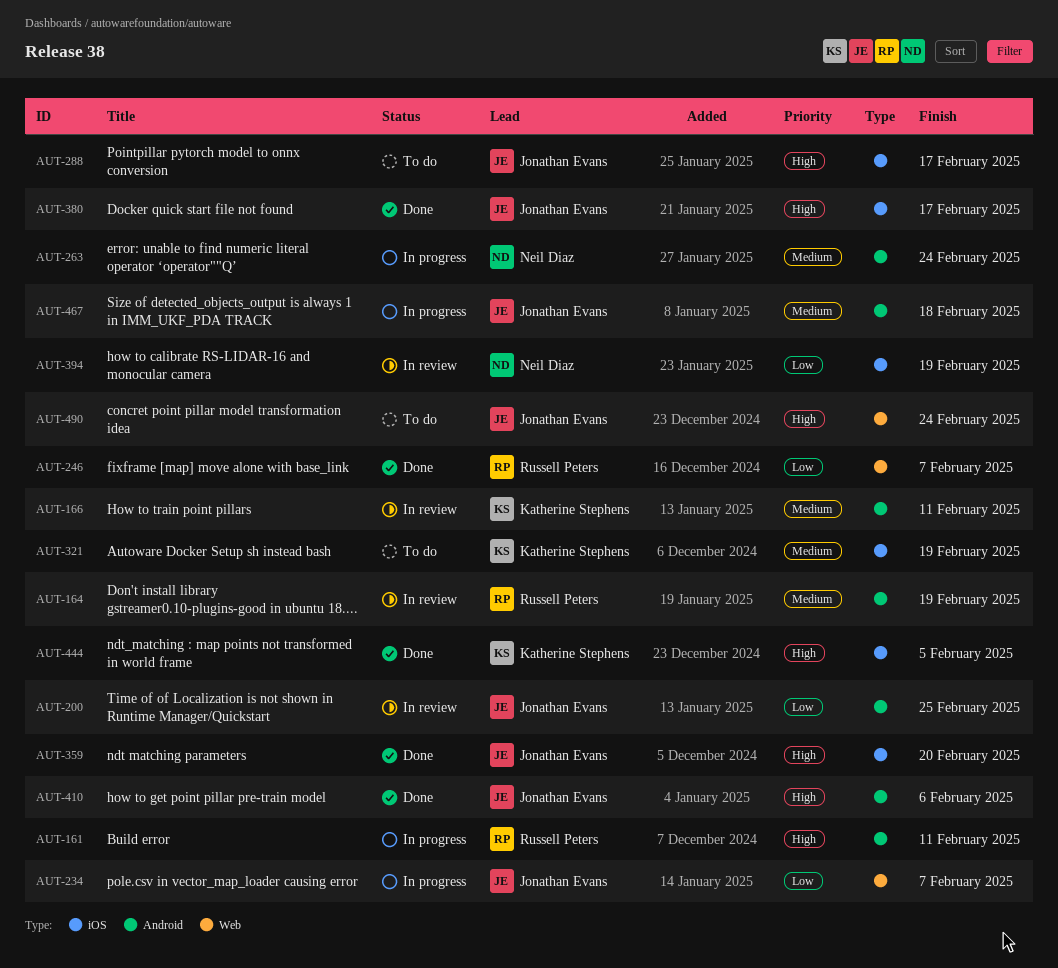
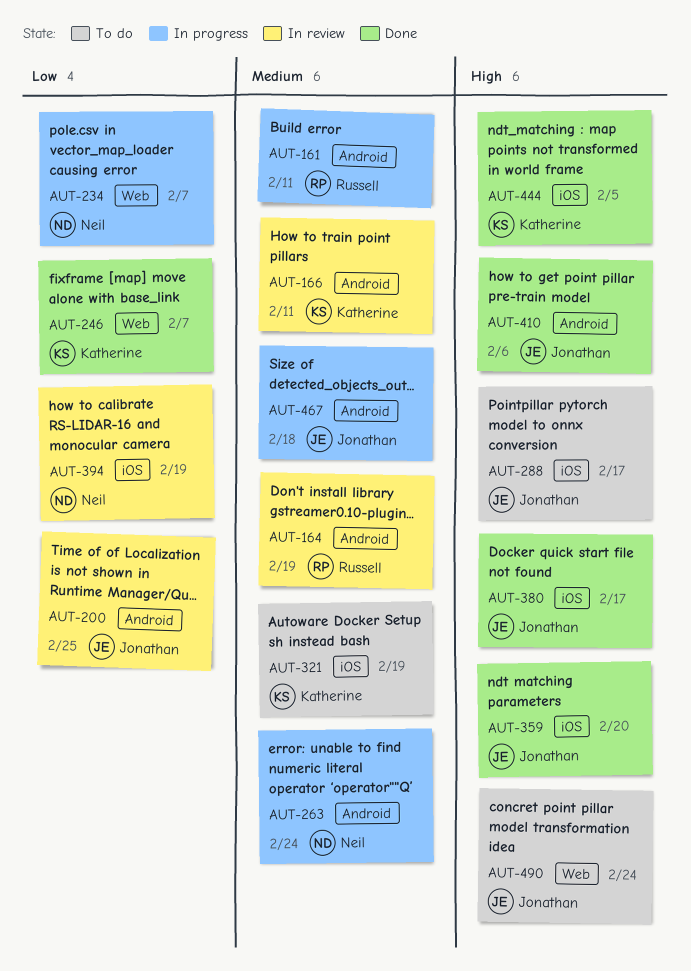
AUT-161, priority: High -> Medium
AUT-234, owner: Jonathan Evans -> Neil Diaz
AUT-246, owner: Russell Peters -> Katherine Stephens

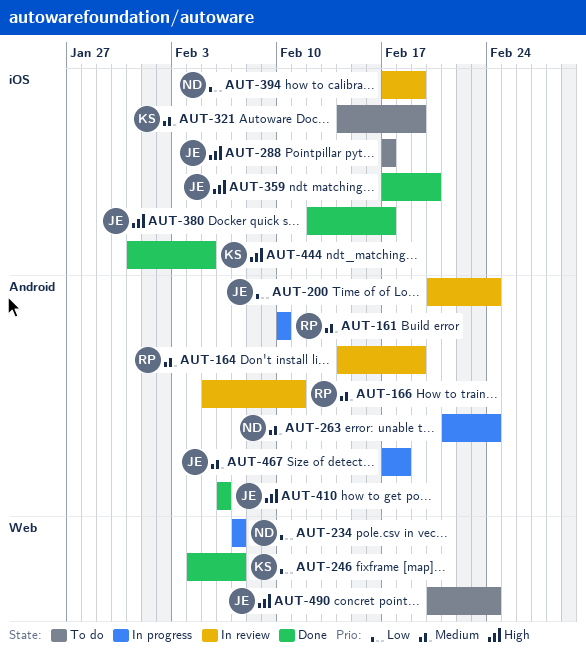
AUT-161, due: Feb 11 -> Feb 10
AUT-166, owner: Katherine -> Russell
AUT-200, due: Feb 25 -> Feb 24

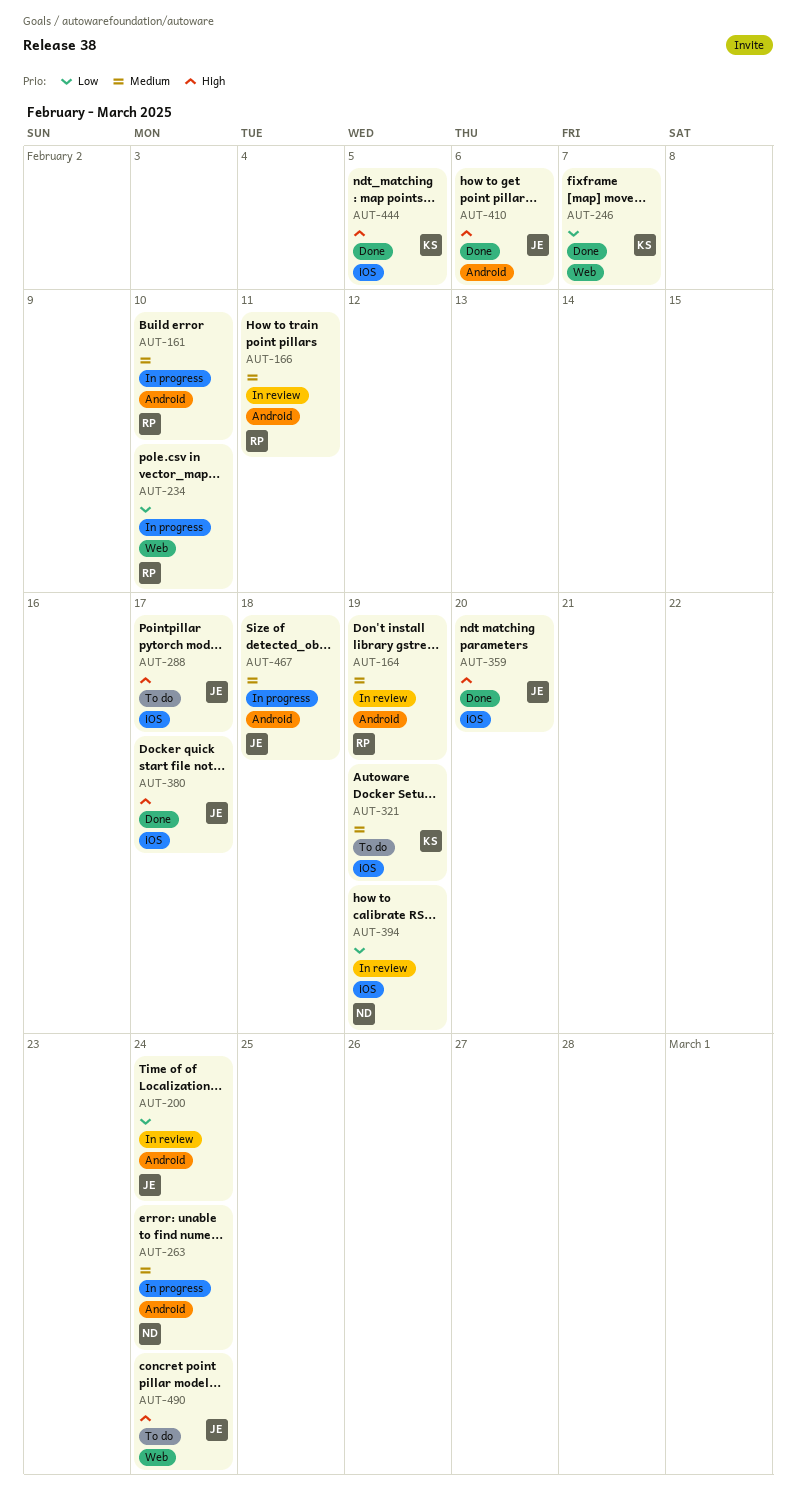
AUT-234, owner: ND -> RP
AUT-234, due: Feb 7 -> Feb 10

